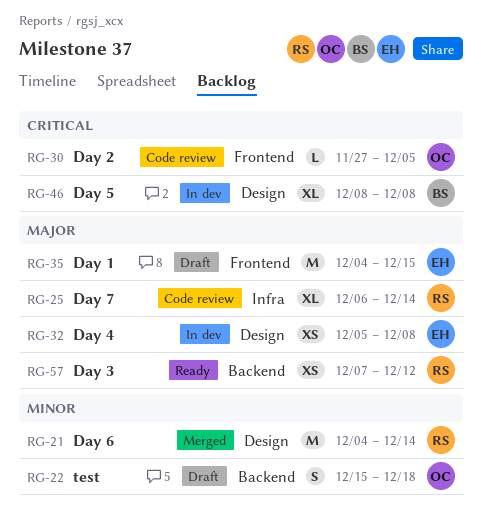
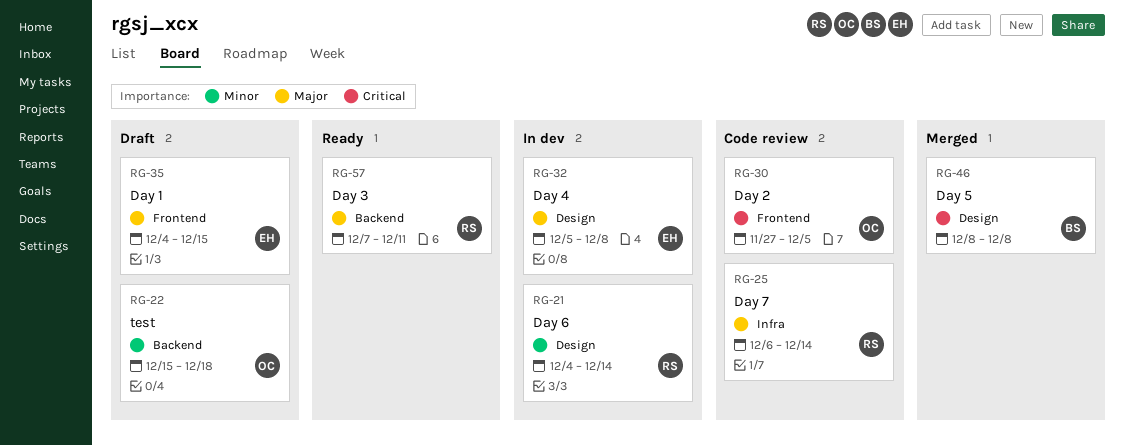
RG-21, status: Merged -> In dev
RG-46, status: In dev -> Merged
RG-57, due: Dec 12 -> Dec 11

